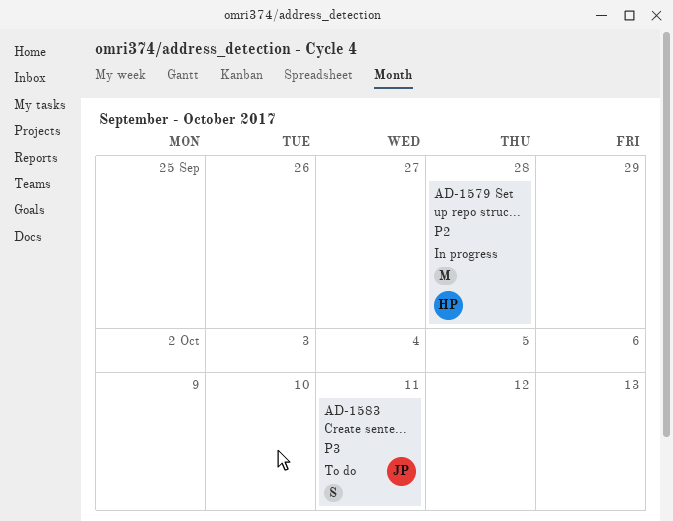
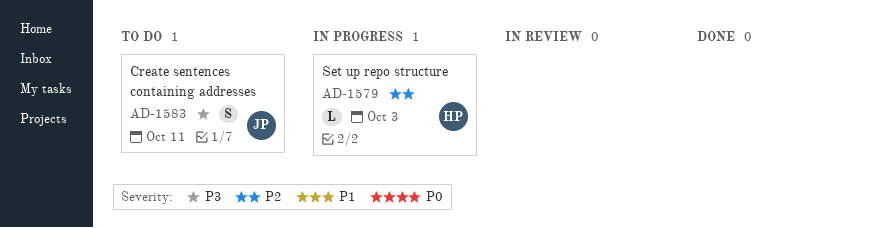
AD-1579, estimate: M -> L
AD-1579, due: Sep 28 -> Oct 3

